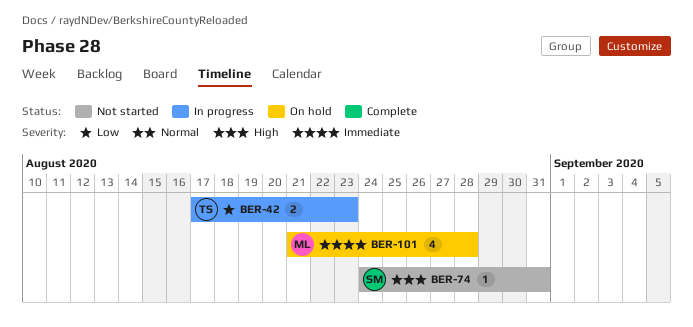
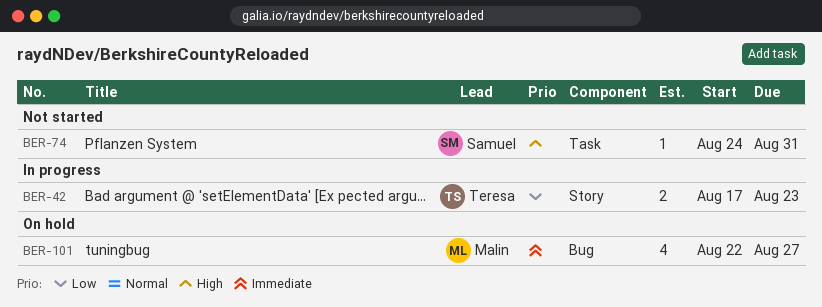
BER-101, start: Aug 21 -> Aug 22
BER-101, due: Aug 28 -> Aug 27

